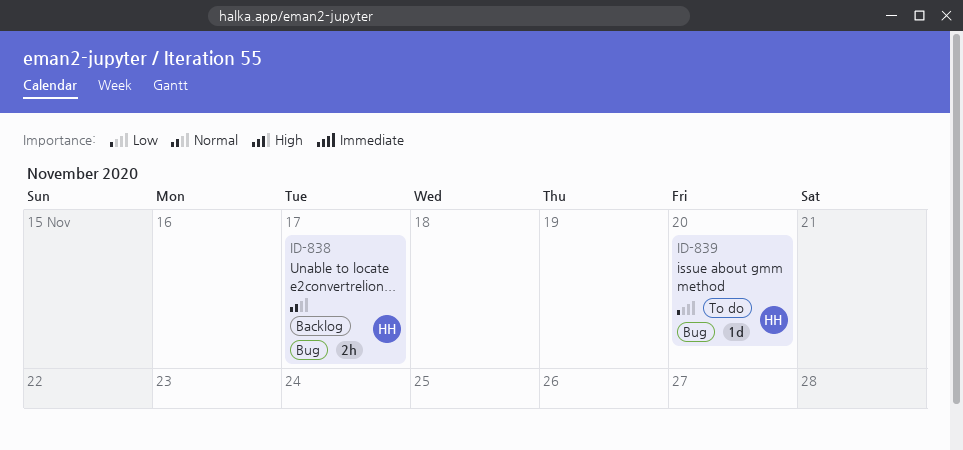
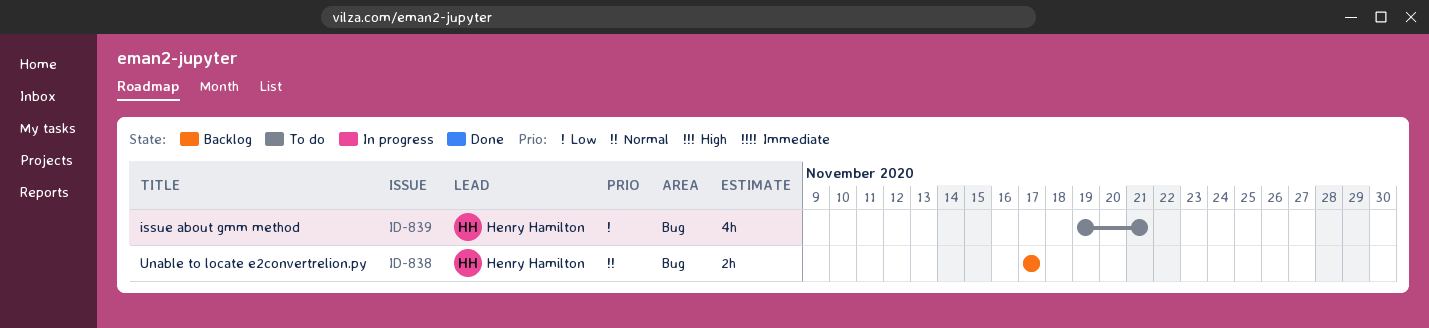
ID-839, estimate: 1d -> 4h
ID-839, due: Nov 20 -> Nov 21

